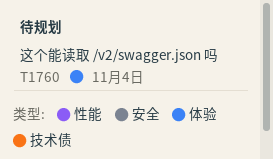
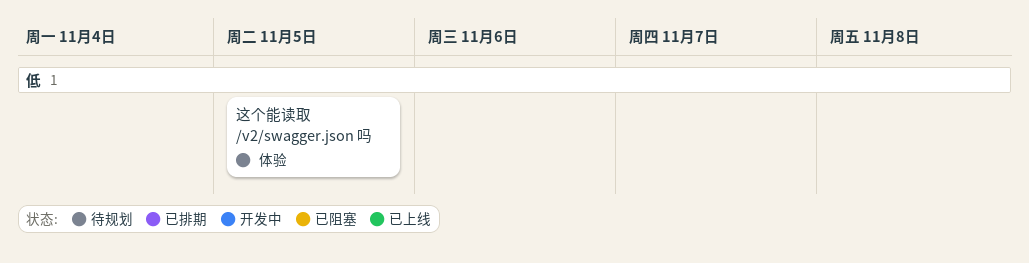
这个能读取 /v2/swagger.json 吗, due: Nov 4 -> Nov 5

